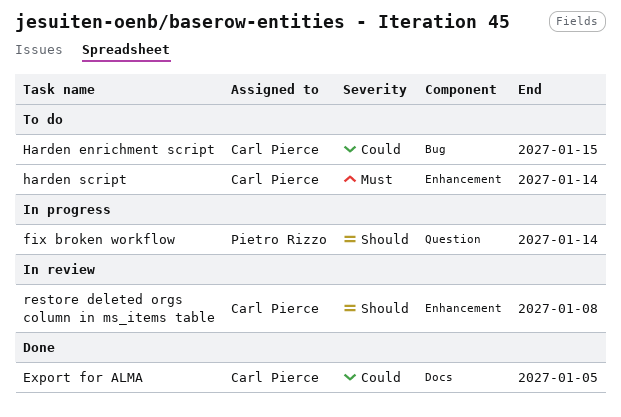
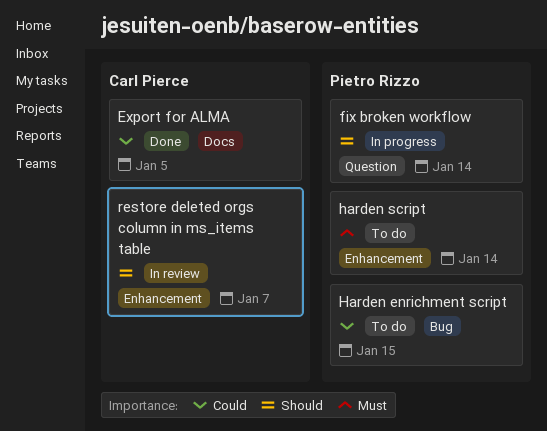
Harden enrichment script, owner: Carl Pierce -> Pietro Rizzo
harden script, owner: Carl Pierce -> Pietro Rizzo
restore deleted orgs column in ms_items table, due: Jan 8 -> Jan 7

